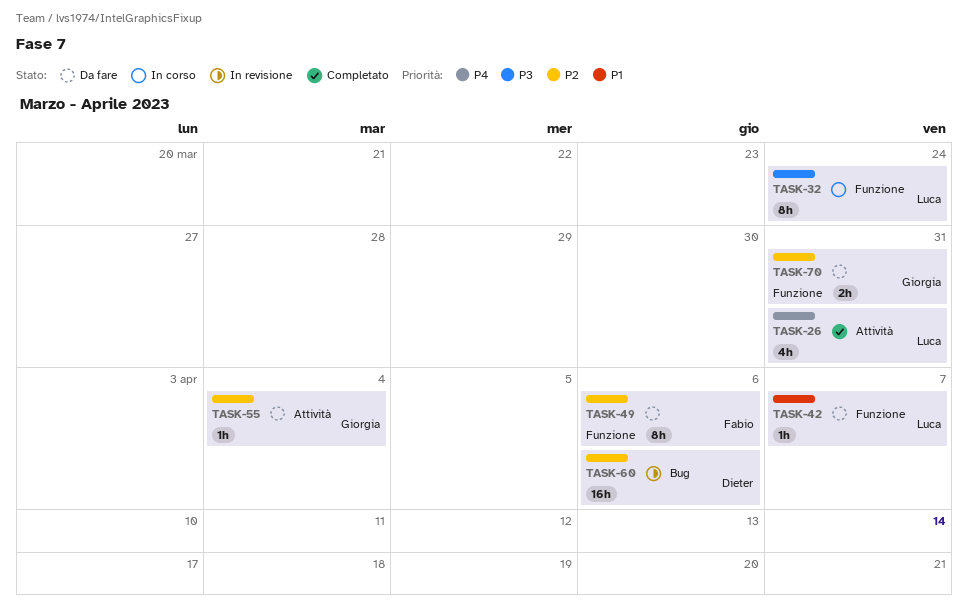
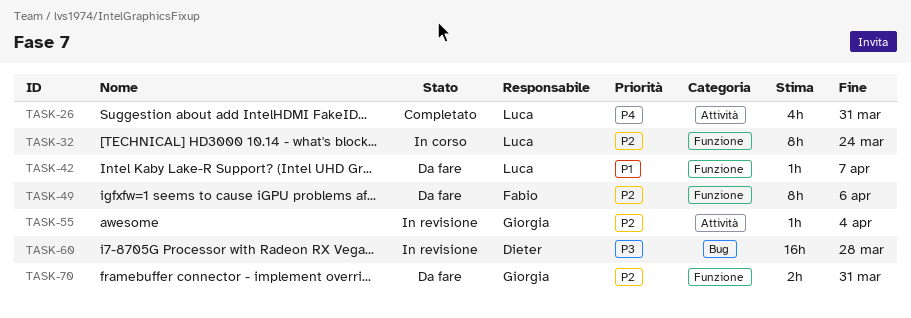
TASK-32, priority: P3 -> P2
TASK-55, status: Da fare -> In revisione
TASK-60, priority: P2 -> P3
TASK-60, due: Apr 6 -> Mar 28

